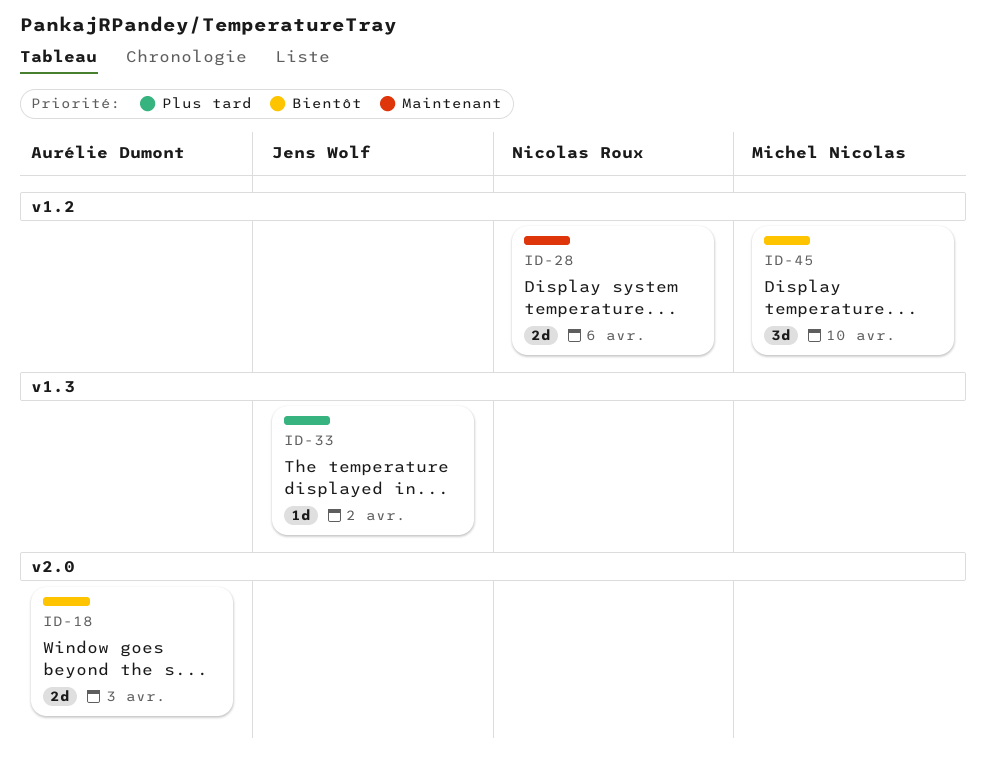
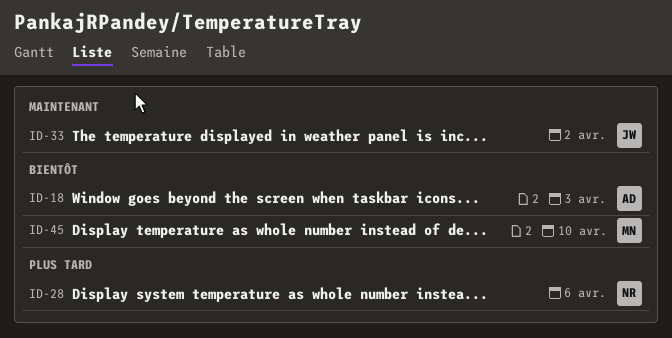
ID-28, priority: Maintenant -> Plus tard
ID-33, priority: Plus tard -> Maintenant

